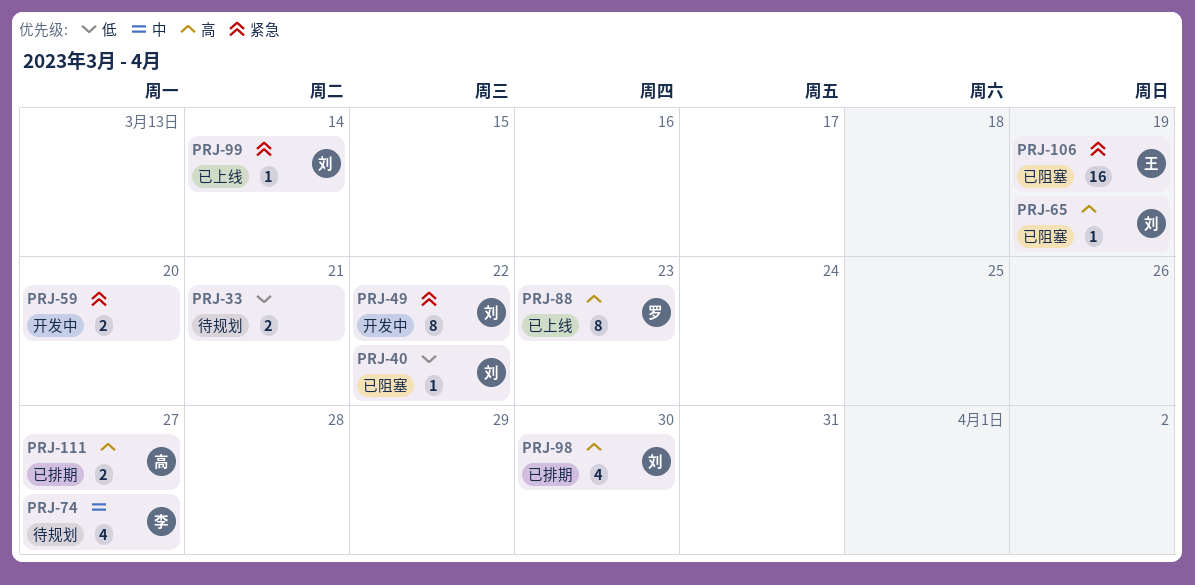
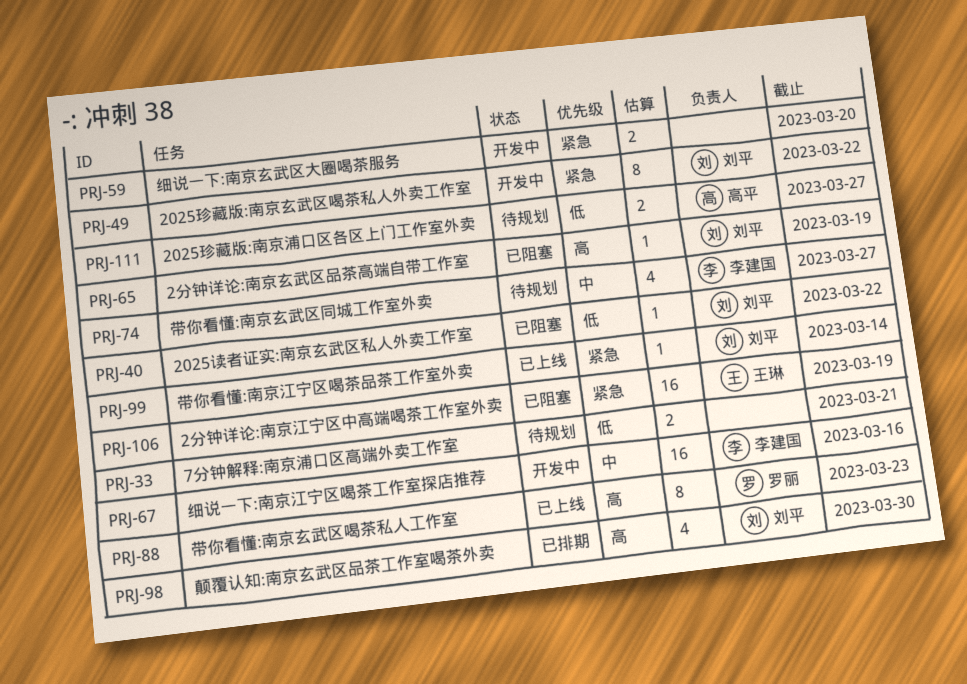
PRJ-67: none -> present
PRJ-111, status: 已排期 -> 待规划
PRJ-111, priority: 高 -> 低

